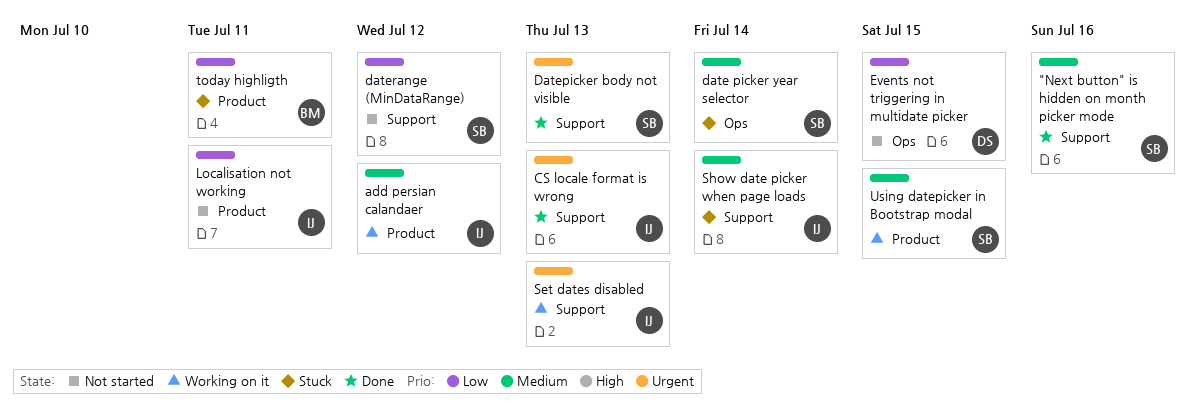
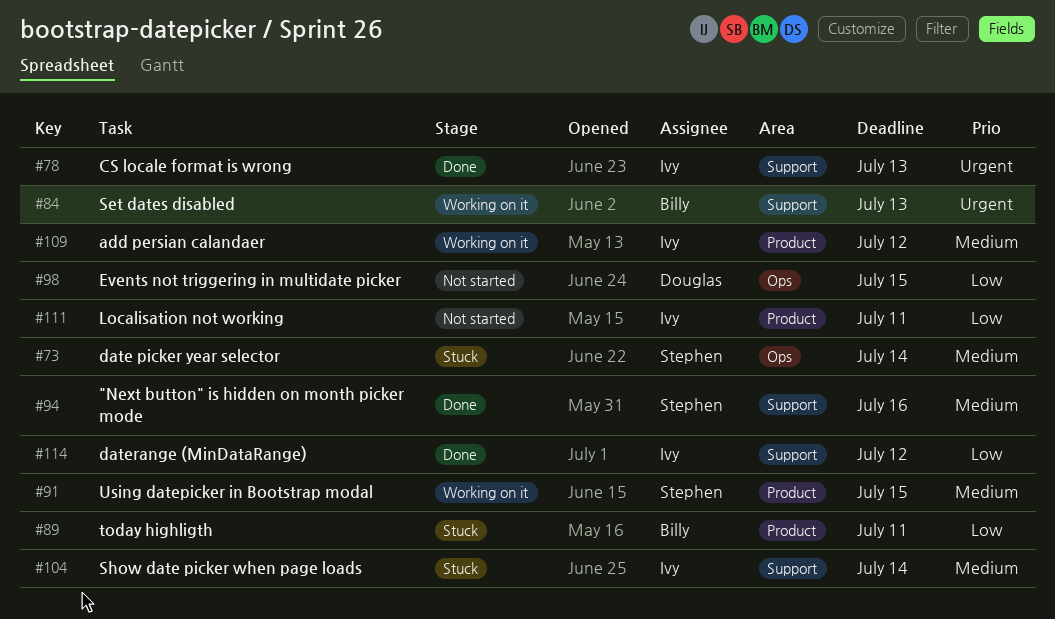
Datepicker body not visible: present -> none
daterange (MinDataRange), status: Not started -> Done
daterange (MinDataRange), owner: Stephen -> Ivy
Set dates disabled, owner: Ivy -> Billy

